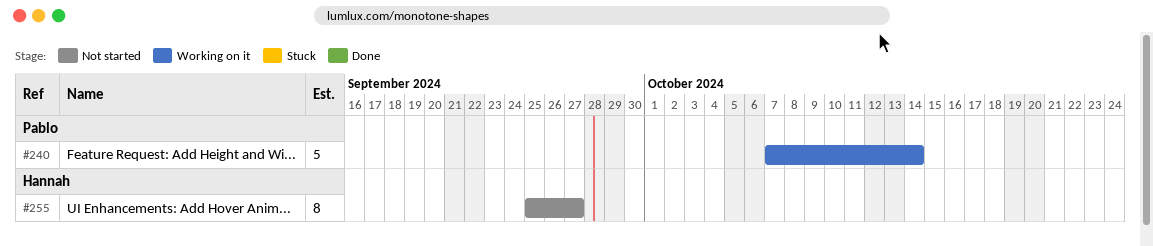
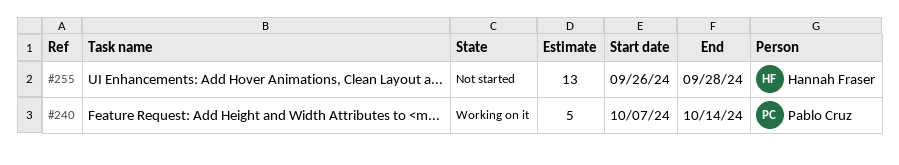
#255, estimate: 8 -> 13
#255, start: Sep 25 -> Sep 26
#255, due: Sep 27 -> Sep 28

